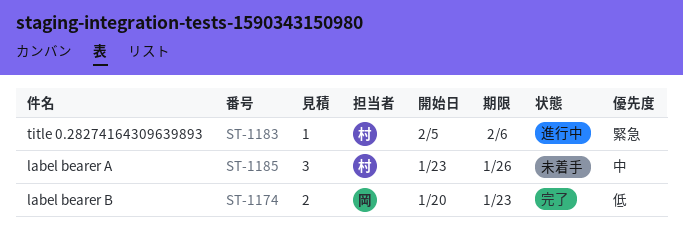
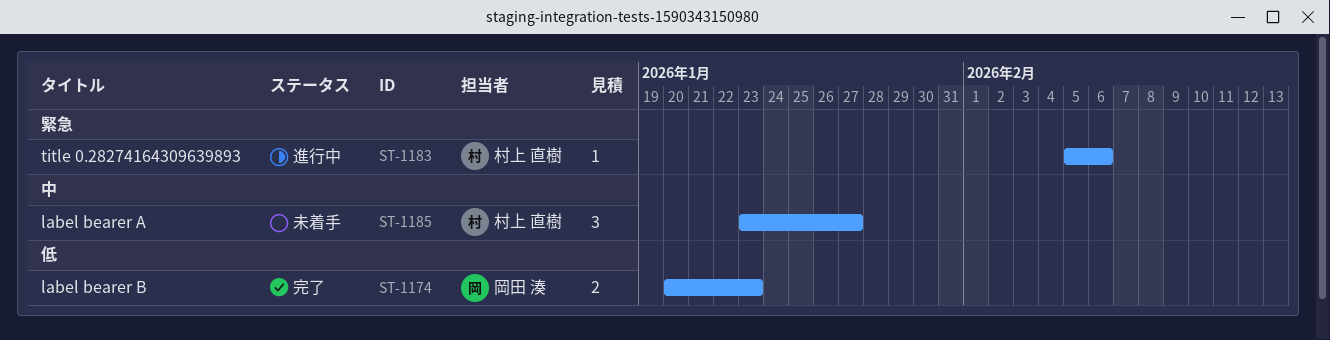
ST-1185, due: Jan 26 -> Jan 27

